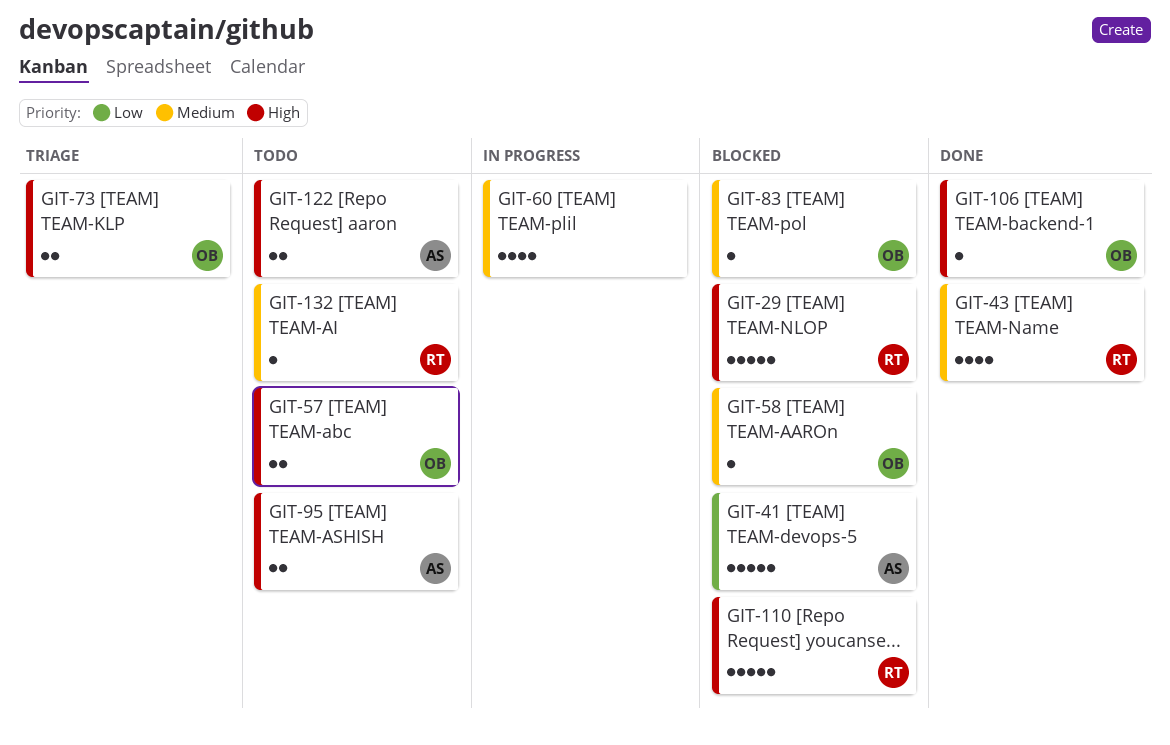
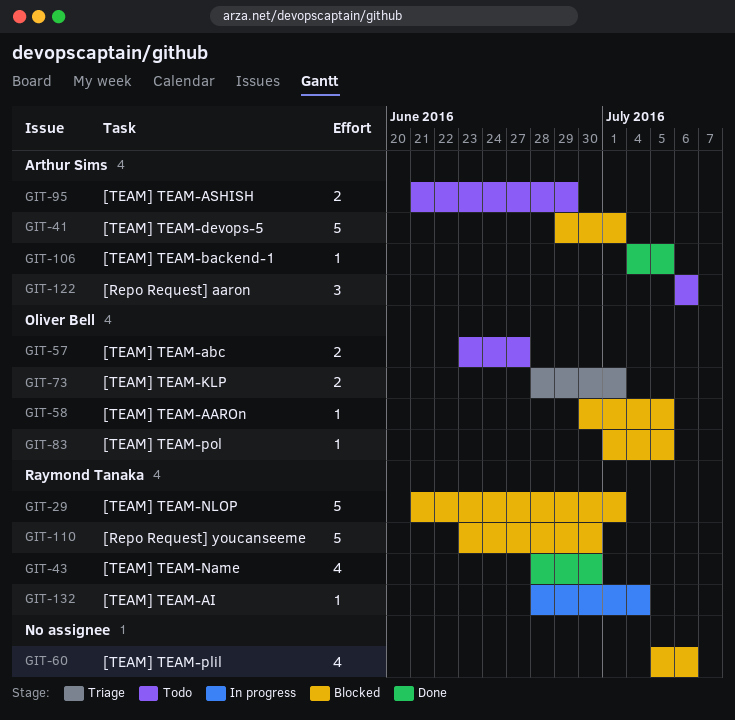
GIT-60, status: In progress -> Blocked
GIT-106, owner: Oliver Bell -> Arthur Sims
GIT-122, estimate: 2 -> 3
GIT-132, status: Todo -> In progress

